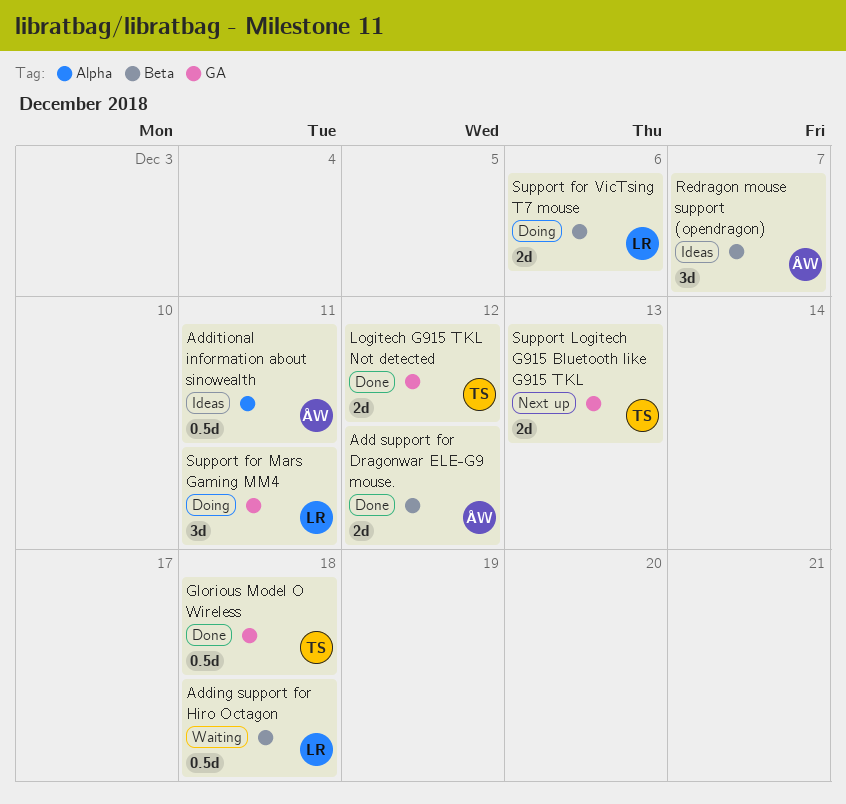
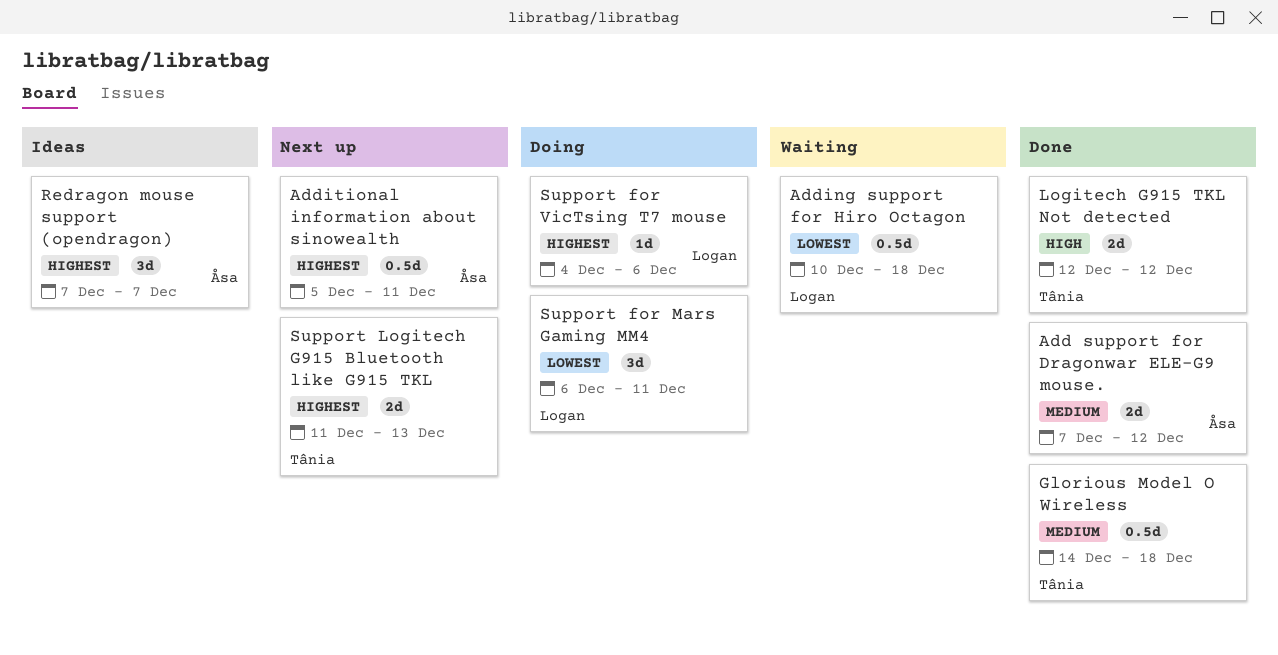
Additional information about sinowealth, status: Ideas -> Next up
Support for VicTsing T7 mouse, estimate: 2d -> 1d

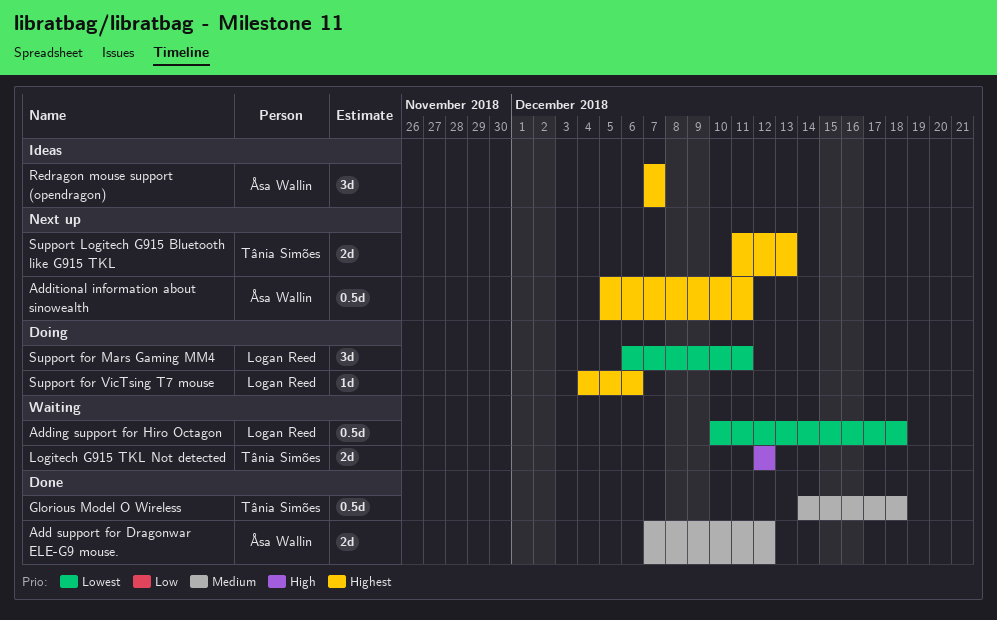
Logitech G915 TKL Not detected, status: Done -> Waiting

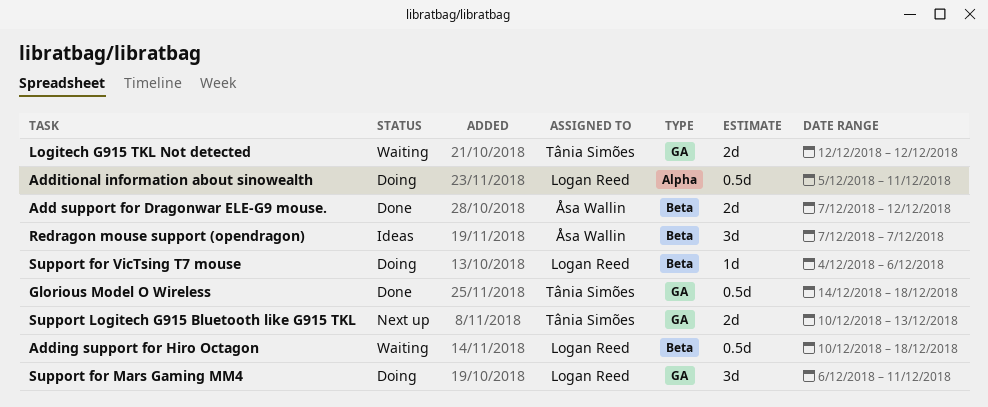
Additional information about sinowealth, status: Next up -> Doing
Additional information about sinowealth, owner: Åsa Wallin -> Logan Reed
Support Logitech G915 Bluetooth like G915 TKL, start: Dec 11 -> Dec 10

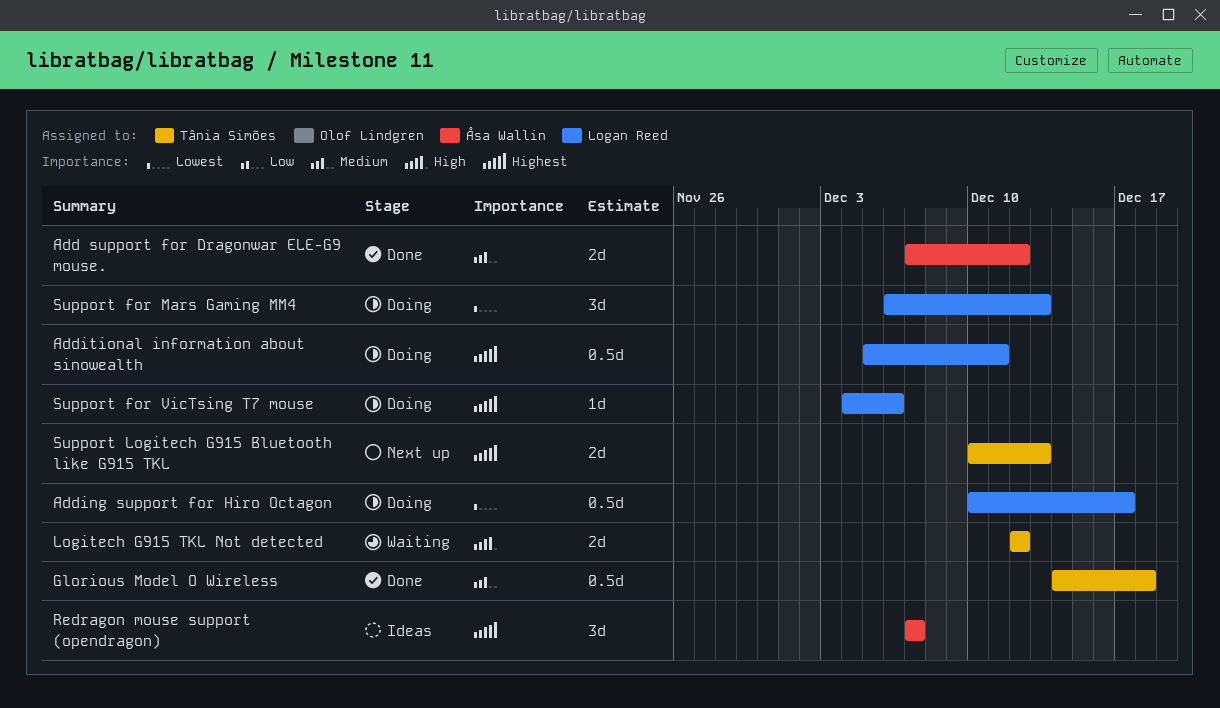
Adding support for Hiro Octagon, status: Waiting -> Doing
Adding support for Hiro Octagon, due: Dec 18 -> Dec 17
Support for Mars Gaming MM4, due: Dec 11 -> Dec 13

